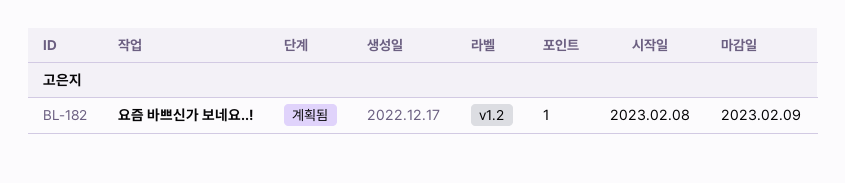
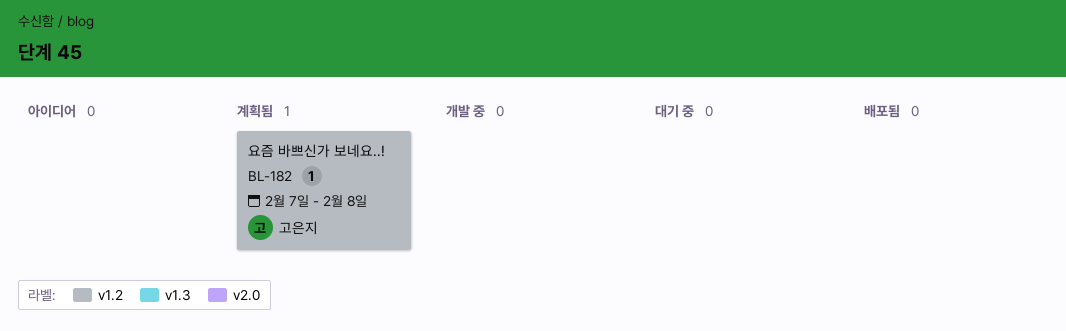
BL-182, start: Feb 8 -> Feb 7
BL-182, due: Feb 9 -> Feb 8

